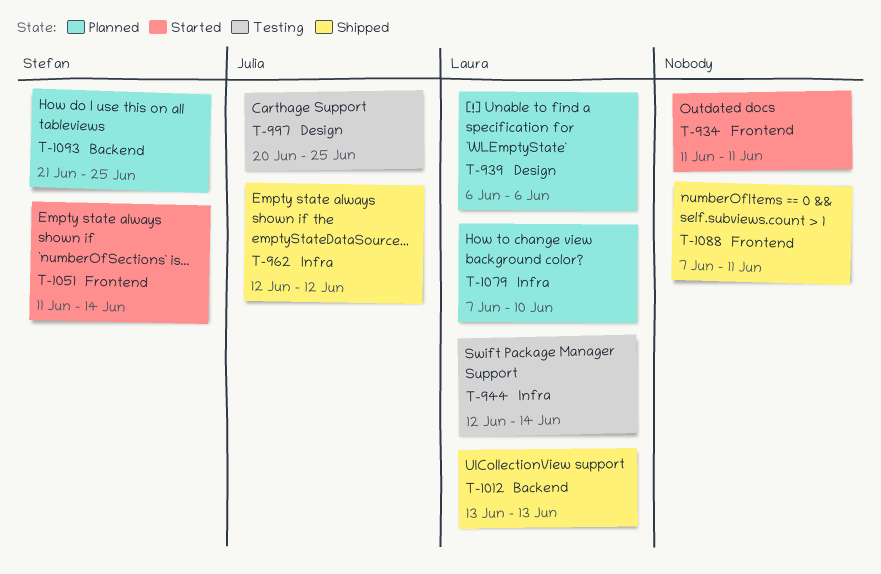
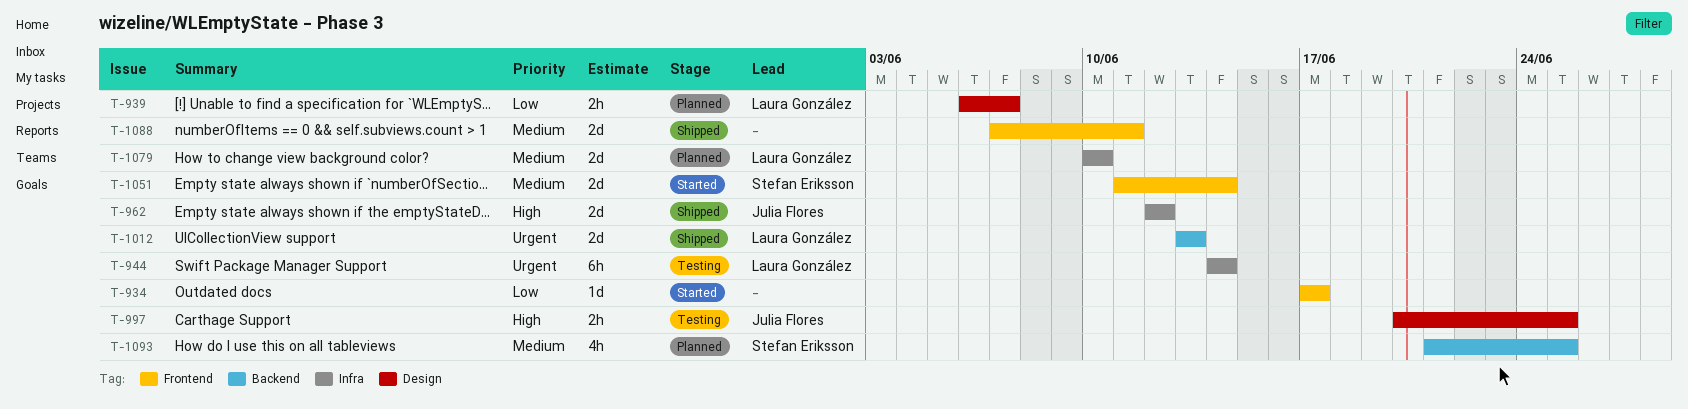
T-934, start: Jun 11 -> Jun 17
T-934, due: Jun 11 -> Jun 17
T-939, due: Jun 6 -> Jun 7
T-944, start: Jun 12 -> Jun 14
T-1079, start: Jun 7 -> Jun 10

